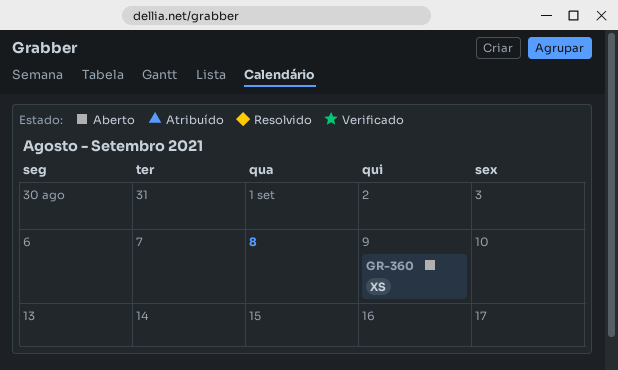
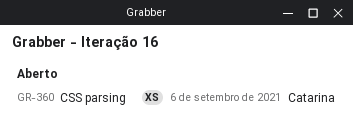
GR-360, due: Sep 9 -> Sep 6

